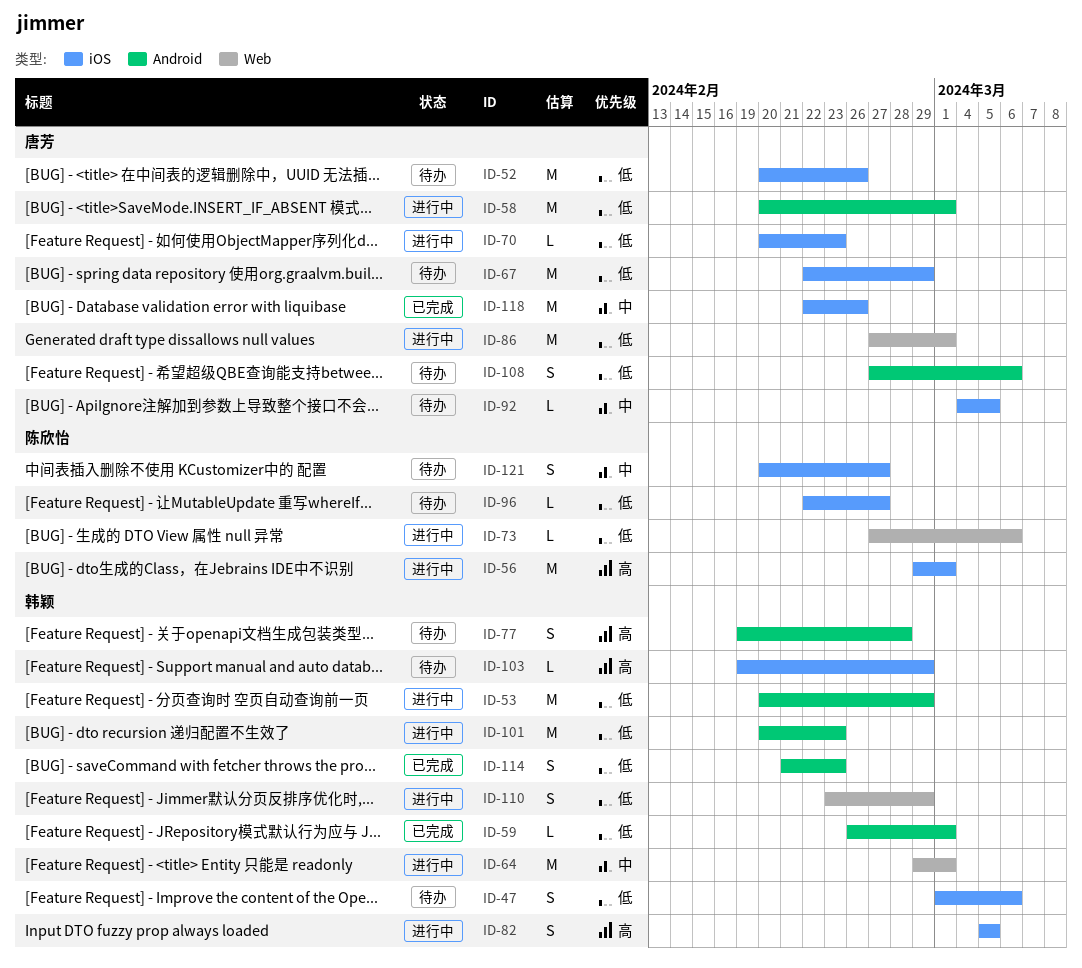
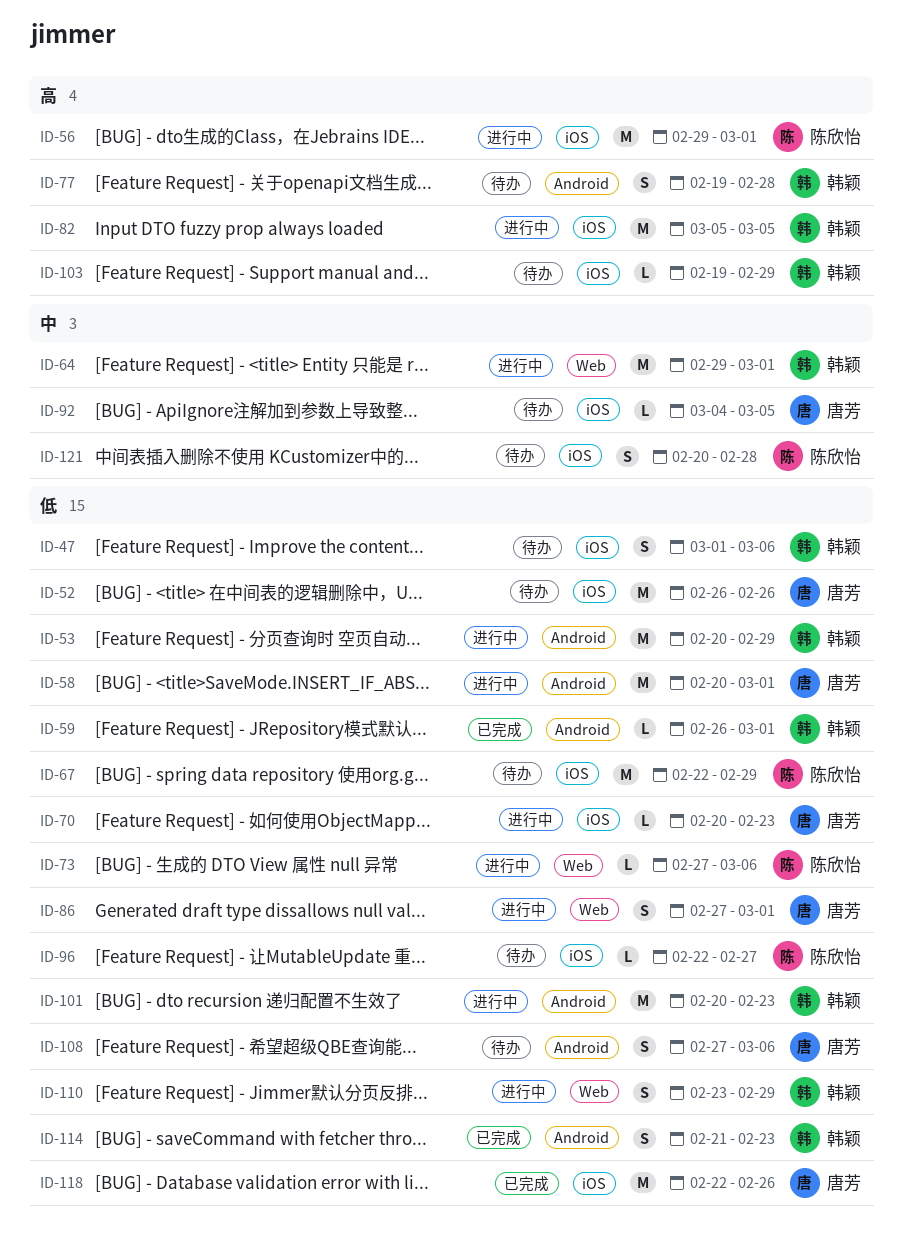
ID-52, start: Feb 20 -> Feb 26
ID-67, owner: 唐芳 -> 陈欣怡
ID-82, estimate: S -> M
ID-86, estimate: M -> S
ID-118, priority: 中 -> 低
ID-121, due: Feb 27 -> Feb 28

